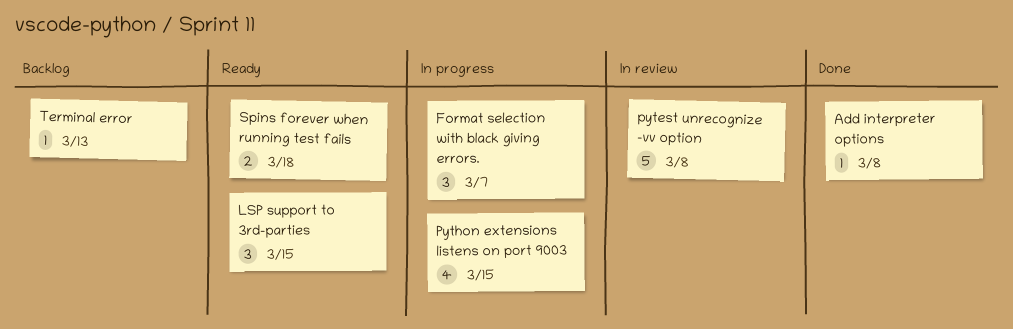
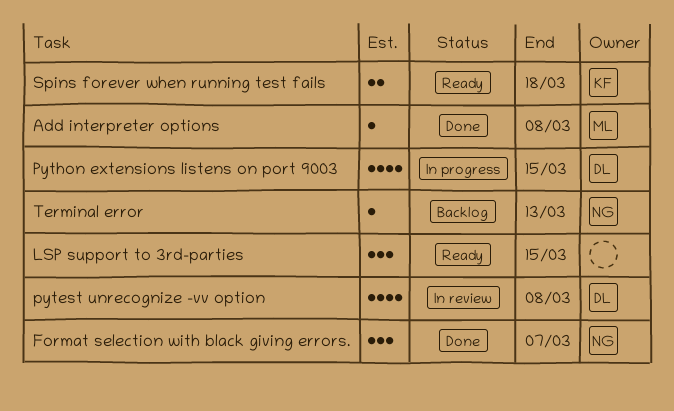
Format selection with black giving errors., status: In progress -> Done
pytest unrecognize -vv option, estimate: 5 -> 4

